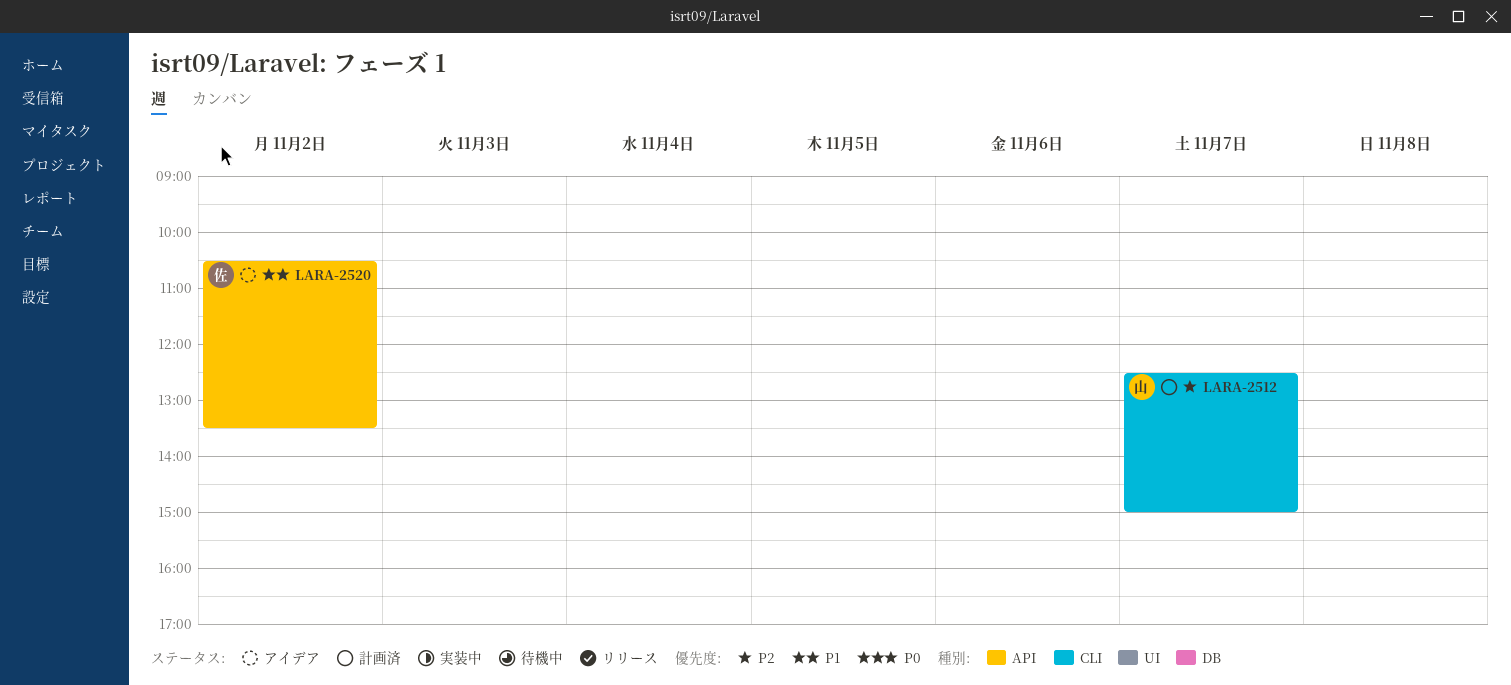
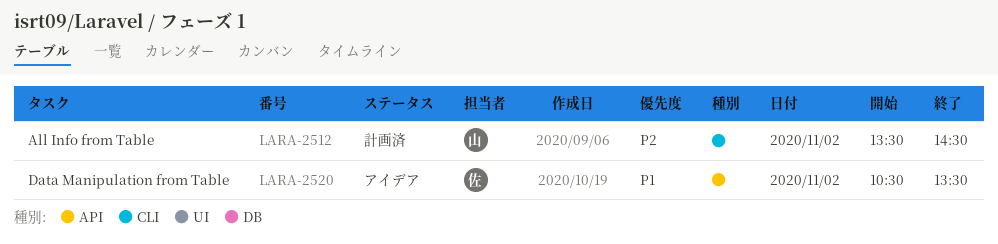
LARA-2512, day: Nov 7 -> Nov 2
LARA-2512, begins: 12:30 -> 13:30
LARA-2512, ends: 15:00 -> 14:30

